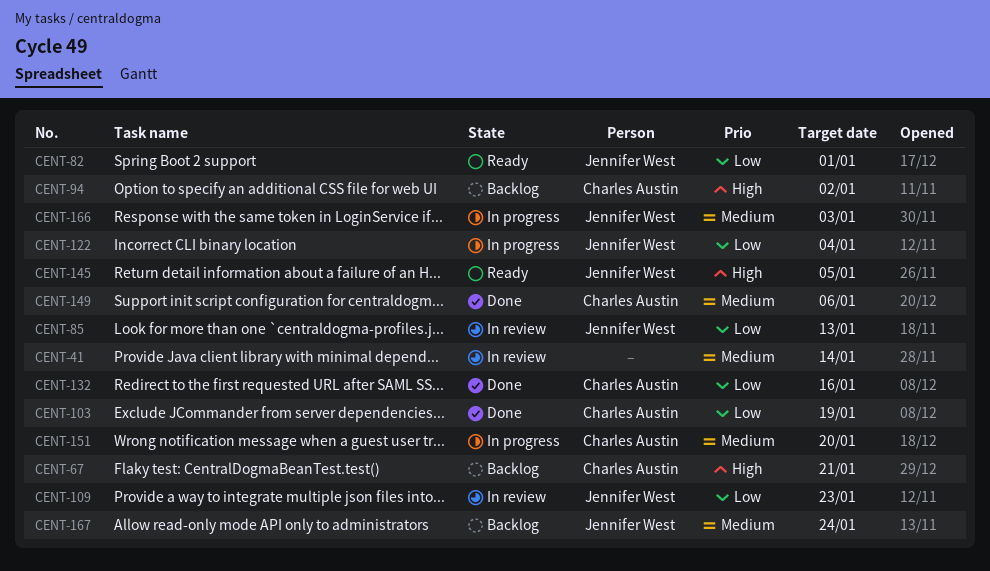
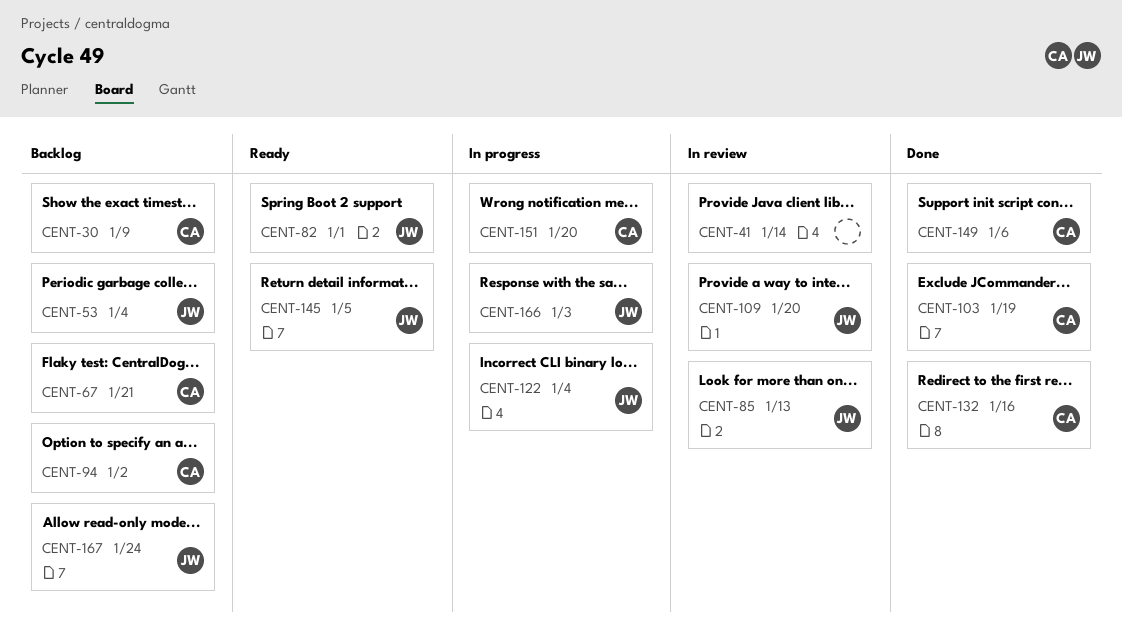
CENT-30: none -> present
CENT-53: none -> present
CENT-109, due: Jan 23 -> Jan 20

